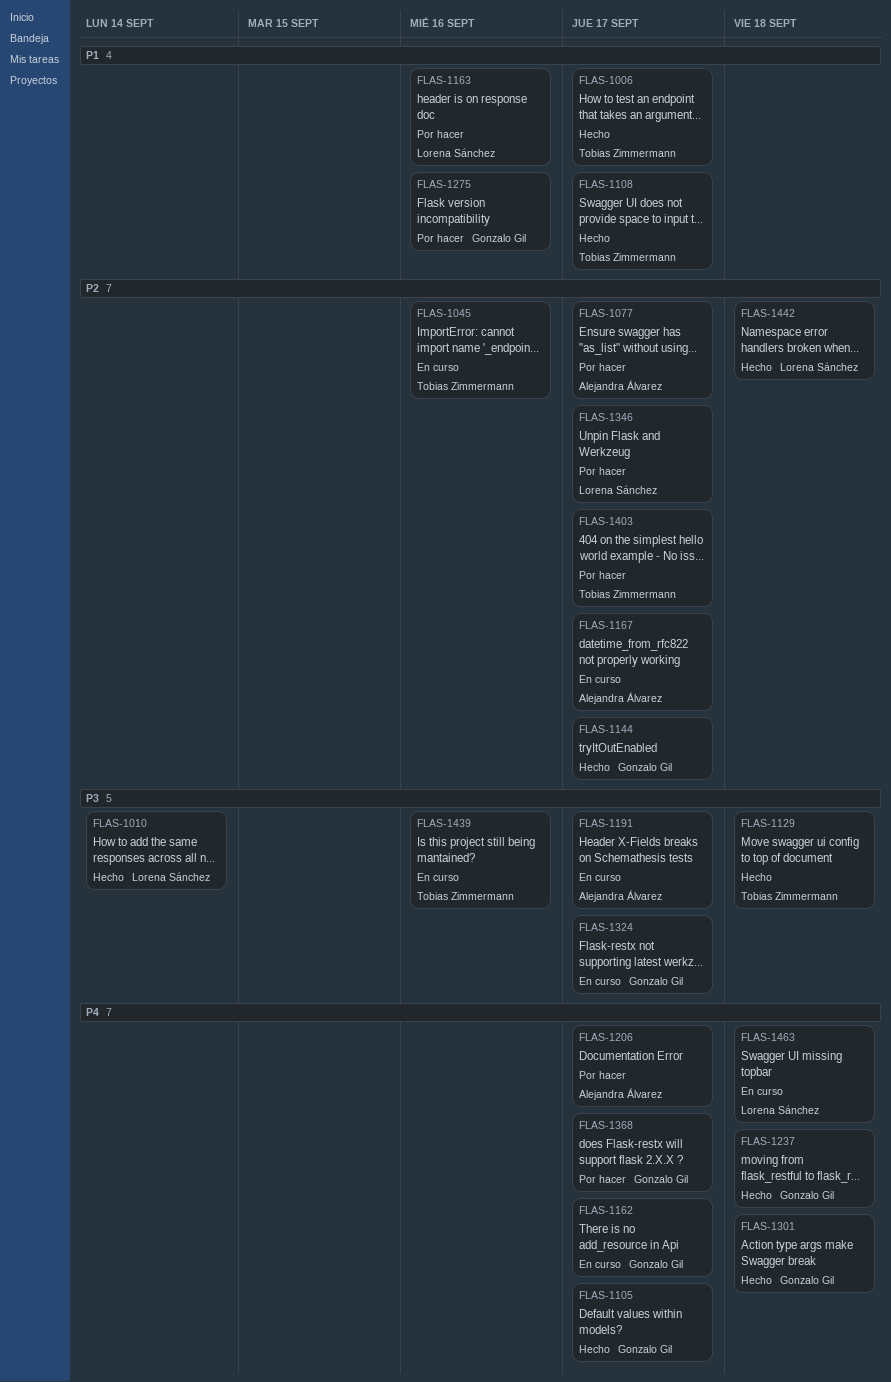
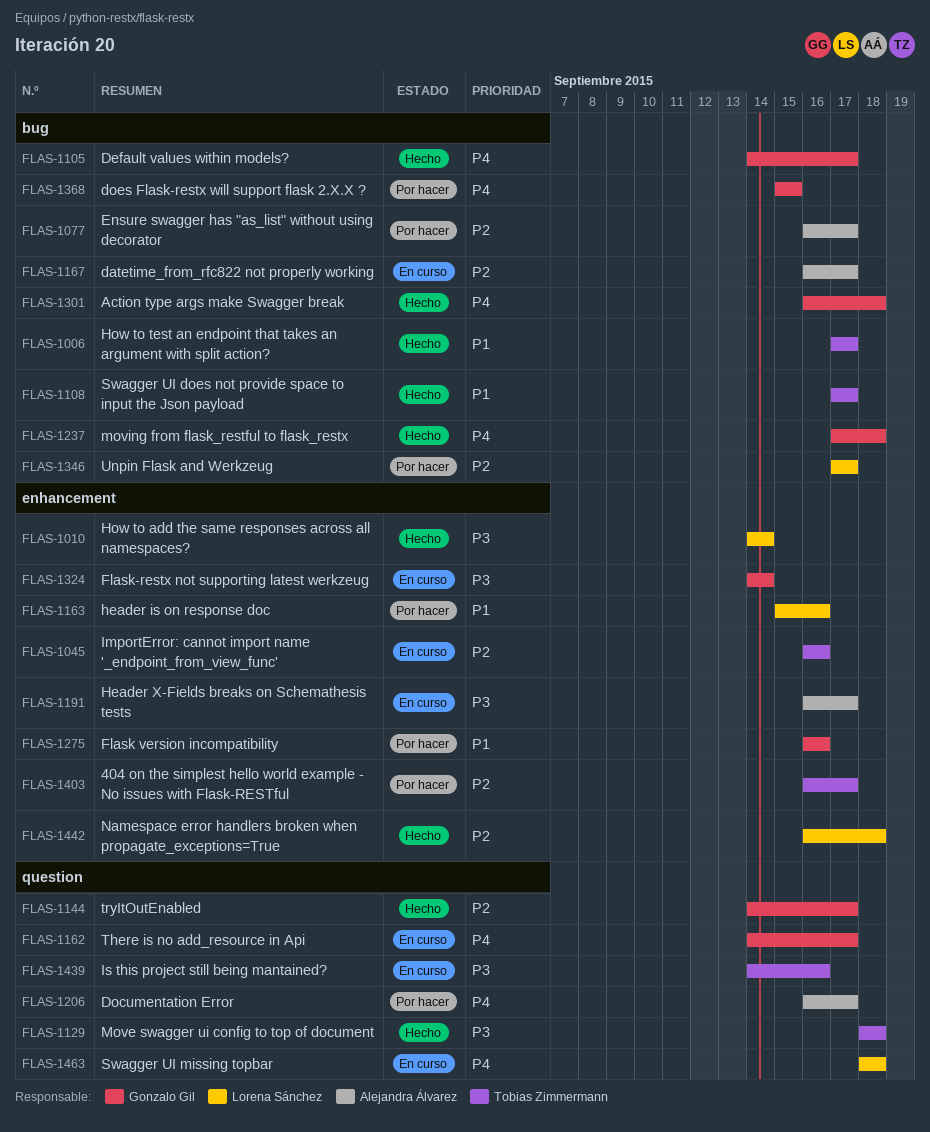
FLAS-1324, due: Sep 17 -> Sep 14
FLAS-1368, due: Sep 17 -> Sep 15

